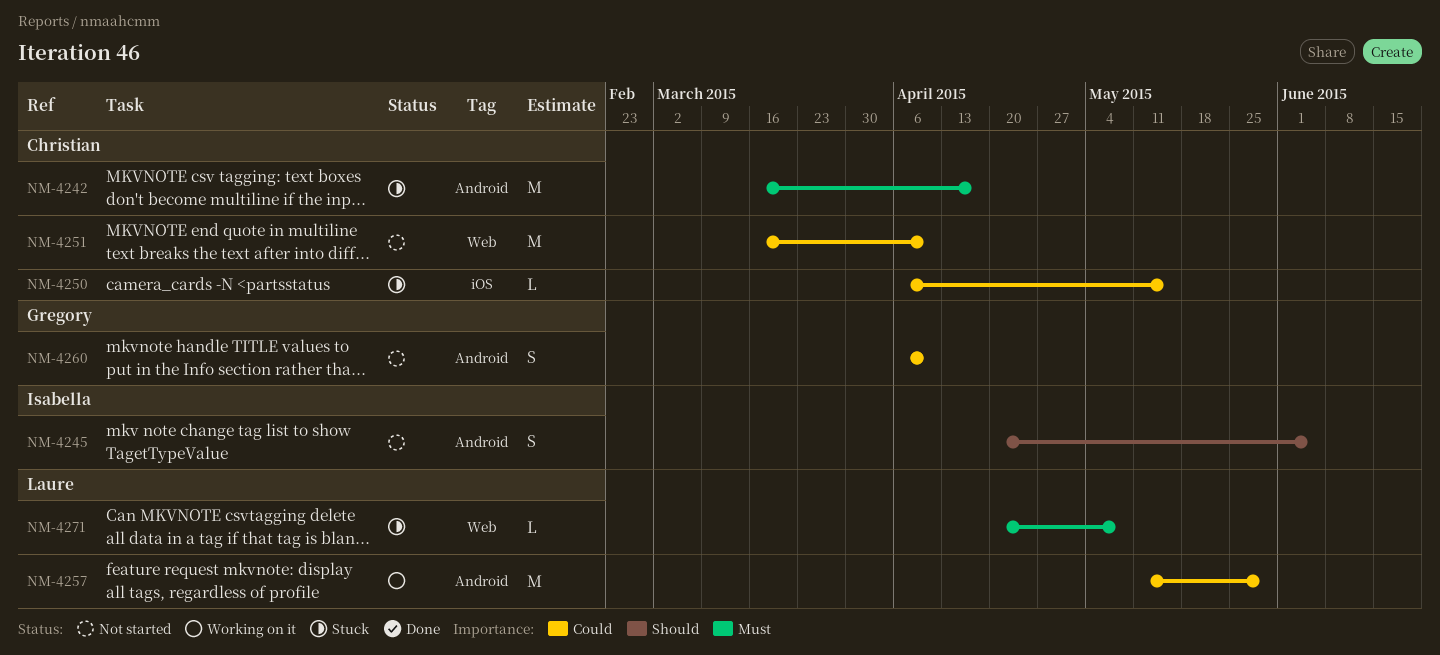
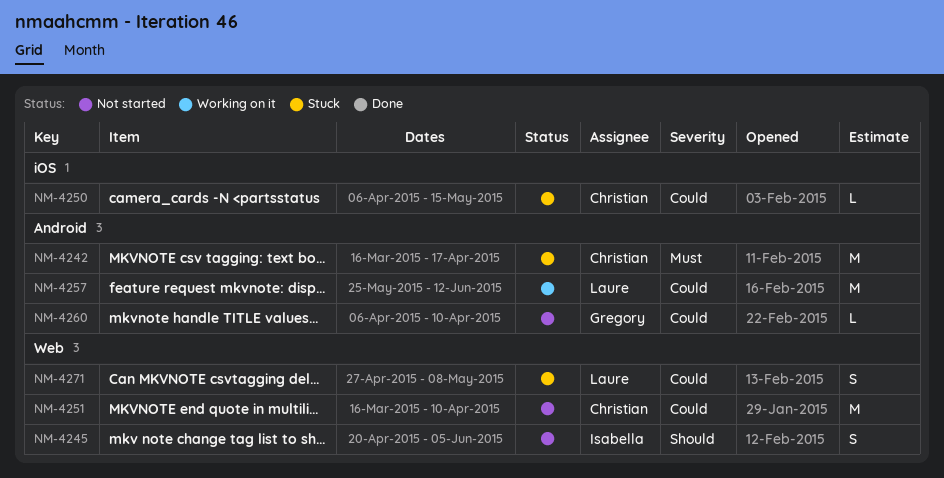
NM-4245, label: Android -> Web
NM-4257, start: May 11 -> May 25
NM-4257, due: May 29 -> Jun 12
NM-4260, estimate: S -> L
NM-4271, priority: Must -> Could
NM-4271, estimate: L -> S
NM-4271, start: Apr 20 -> Apr 27

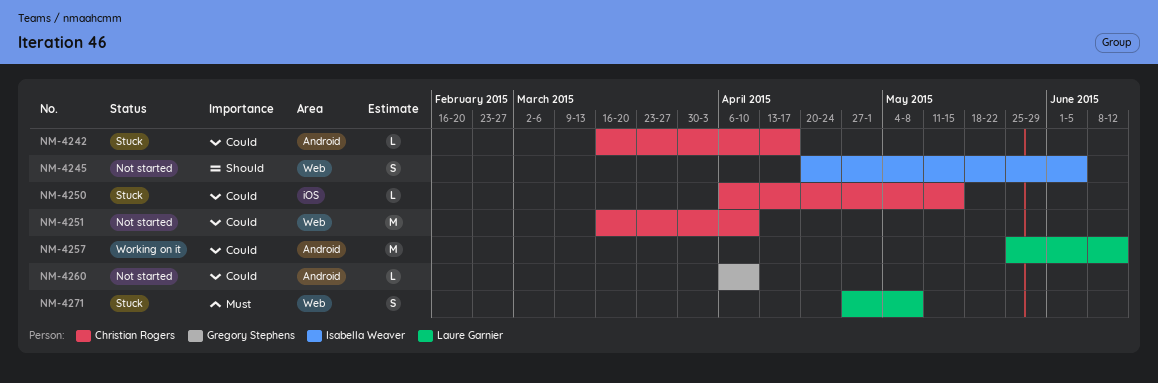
NM-4242, priority: Must -> Could
NM-4242, estimate: M -> L
NM-4271, priority: Could -> Must

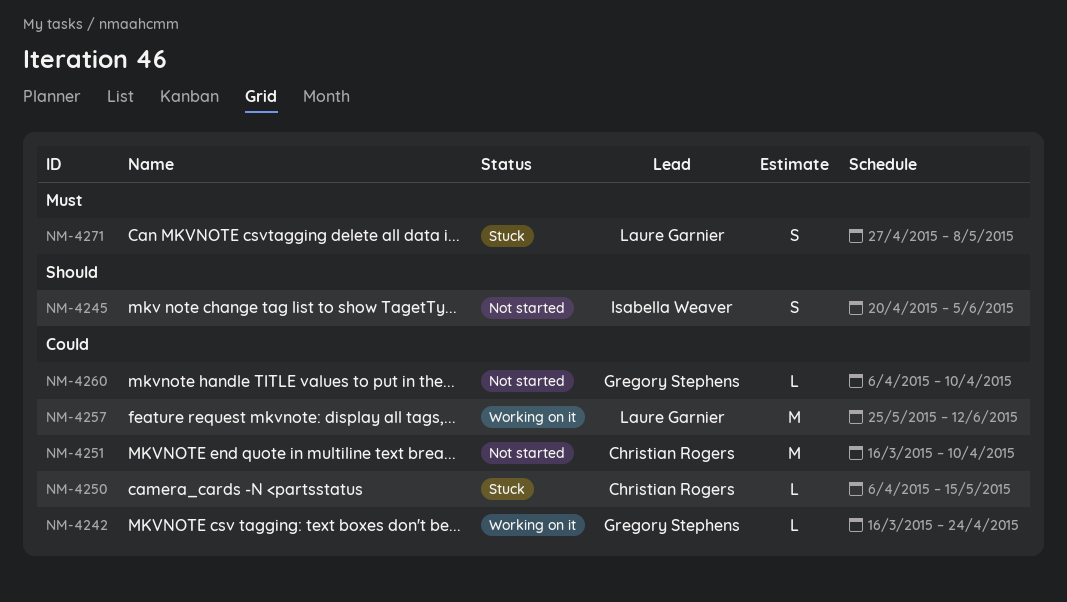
NM-4242, status: Stuck -> Working on it
NM-4242, owner: Christian Rogers -> Gregory Stephens
NM-4242, due: Apr 17 -> Apr 24

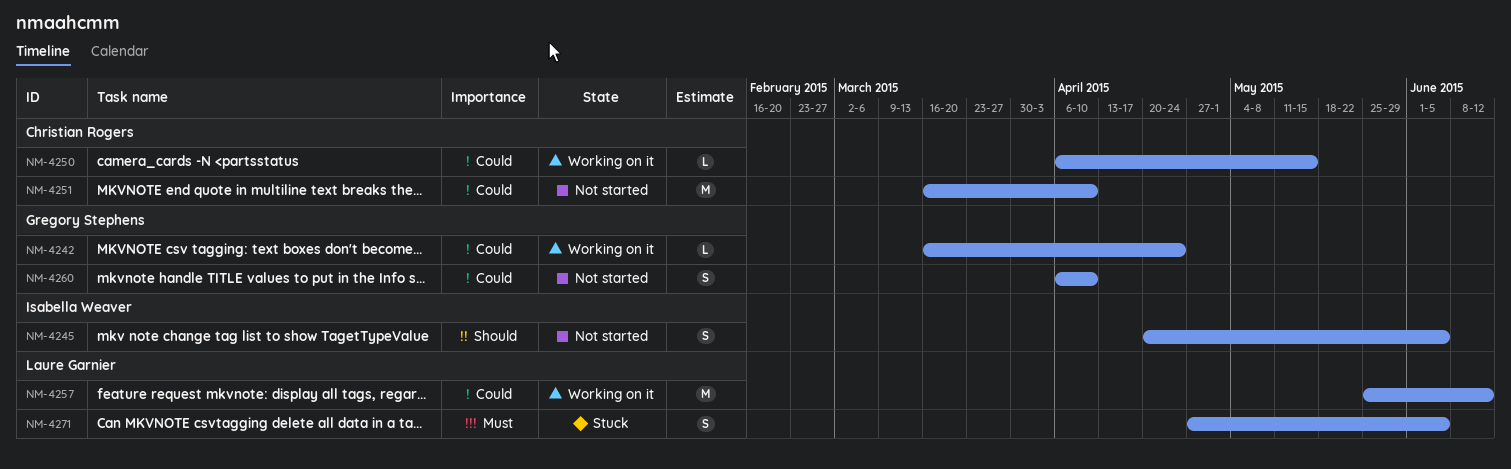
NM-4250, status: Stuck -> Working on it
NM-4260, estimate: L -> S
NM-4271, due: May 8 -> Jun 5

